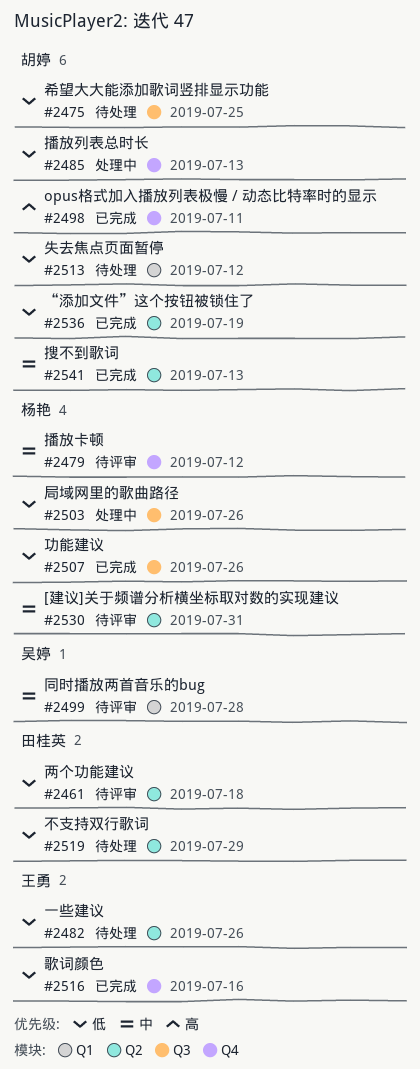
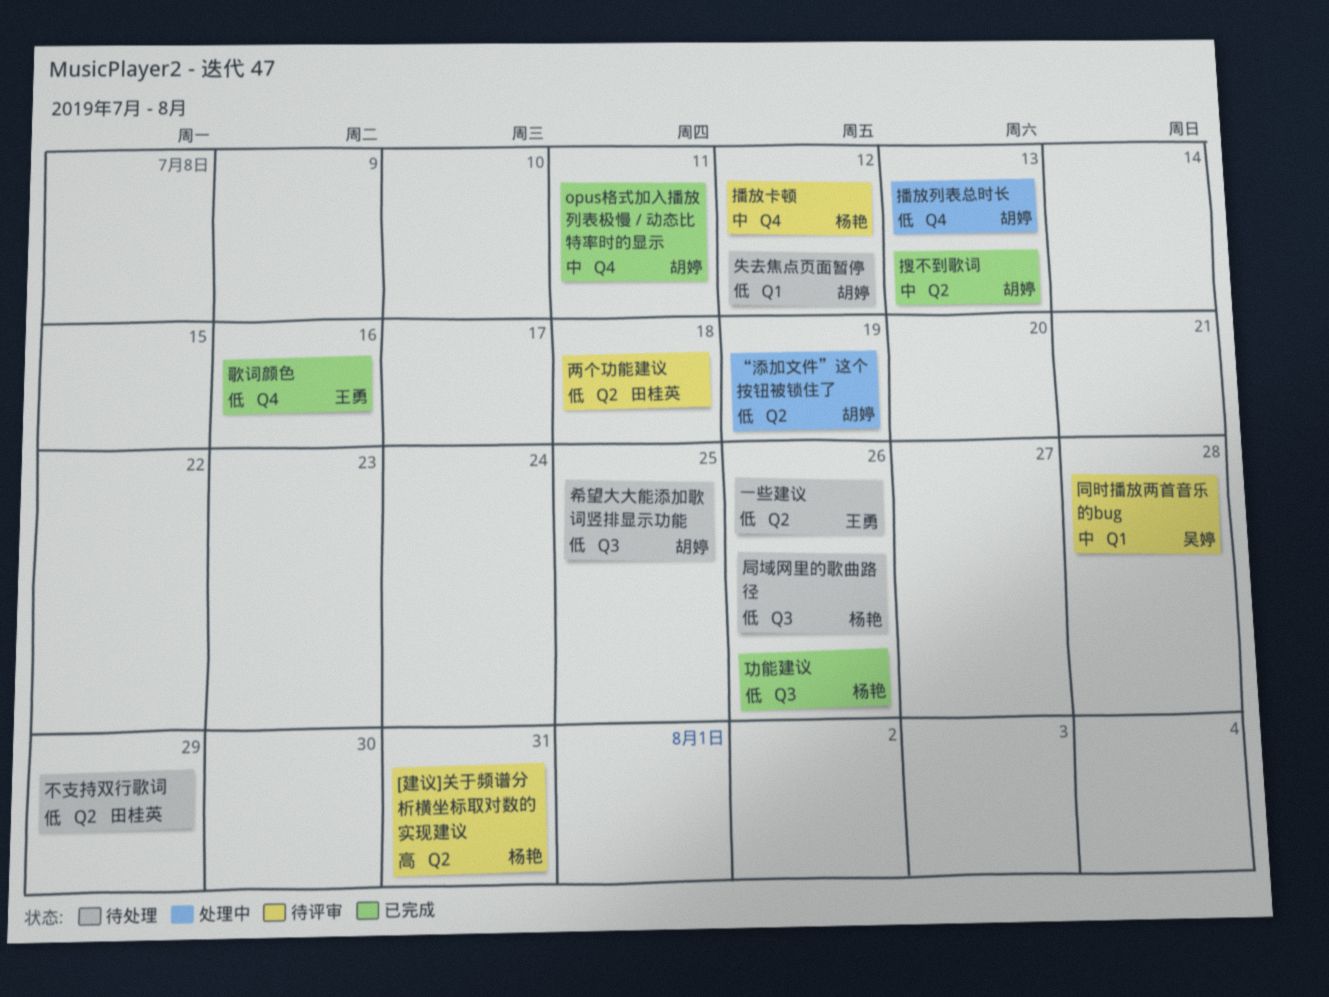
[建议]关于频谱分析横坐标取对数的实现建议, priority: 中 -> 高
opus格式加入播放列表极慢 / 动态比特率时的显示, priority: 高 -> 中
“添加文件”这个按钮被锁住了, status: 已完成 -> 处理中
局域网里的歌曲路径, status: 处理中 -> 待处理

